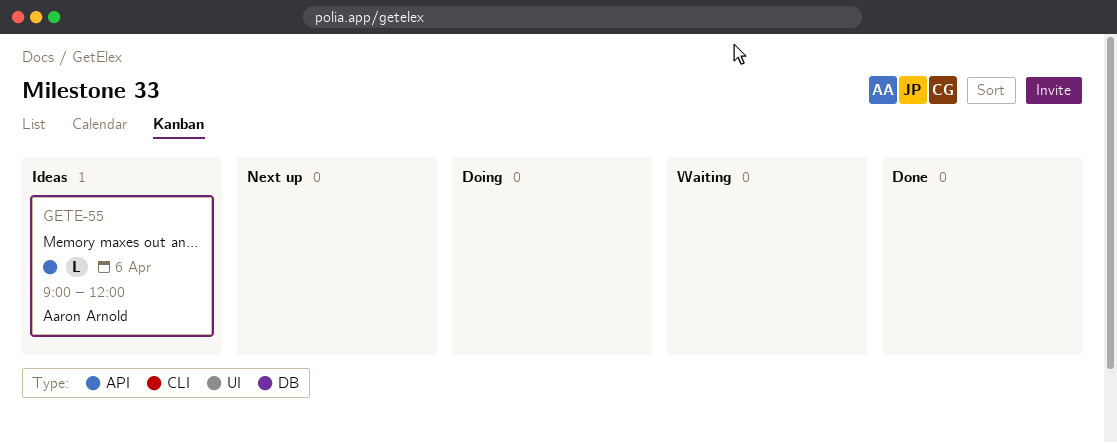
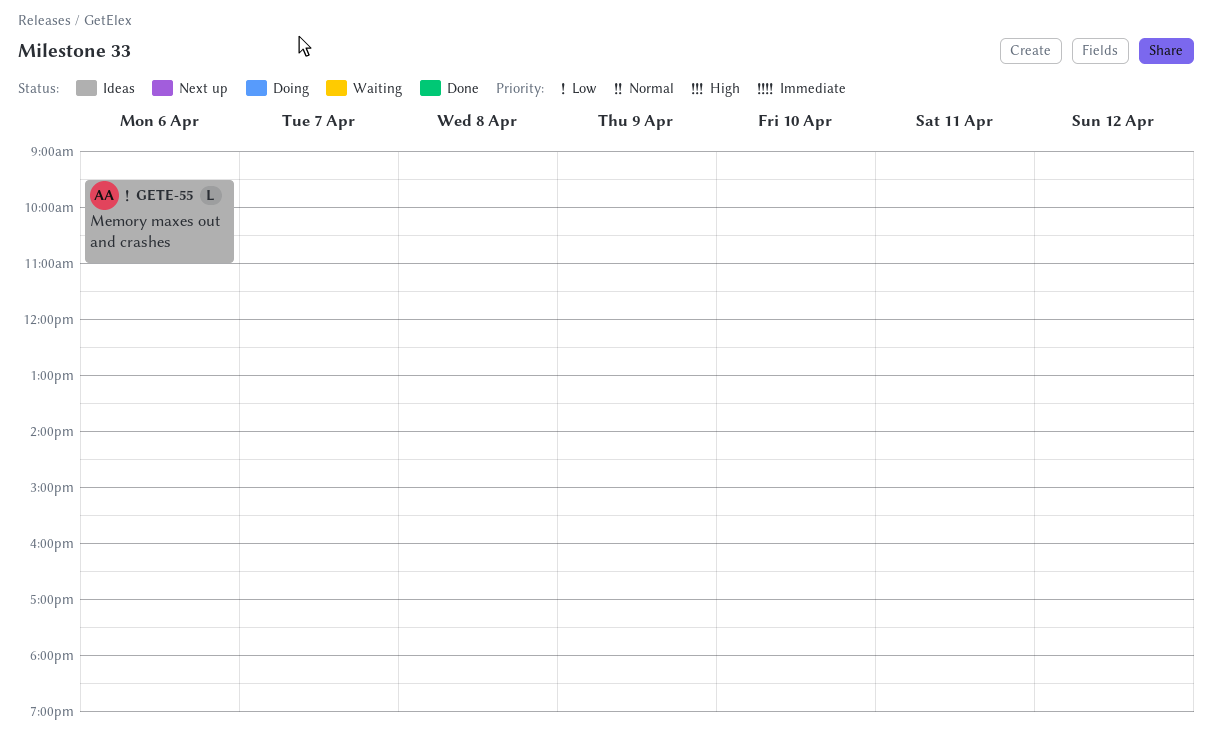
GETE-55, begins: 09:00 -> 09:30
GETE-55, ends: 12:00 -> 11:00

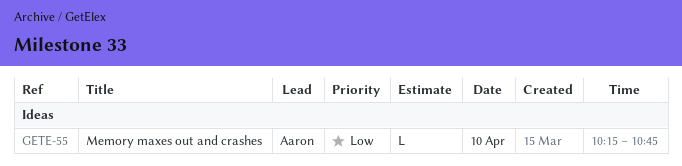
GETE-55, day: Apr 6 -> Apr 10
GETE-55, begins: 09:30 -> 10:15
GETE-55, ends: 11:00 -> 10:45

